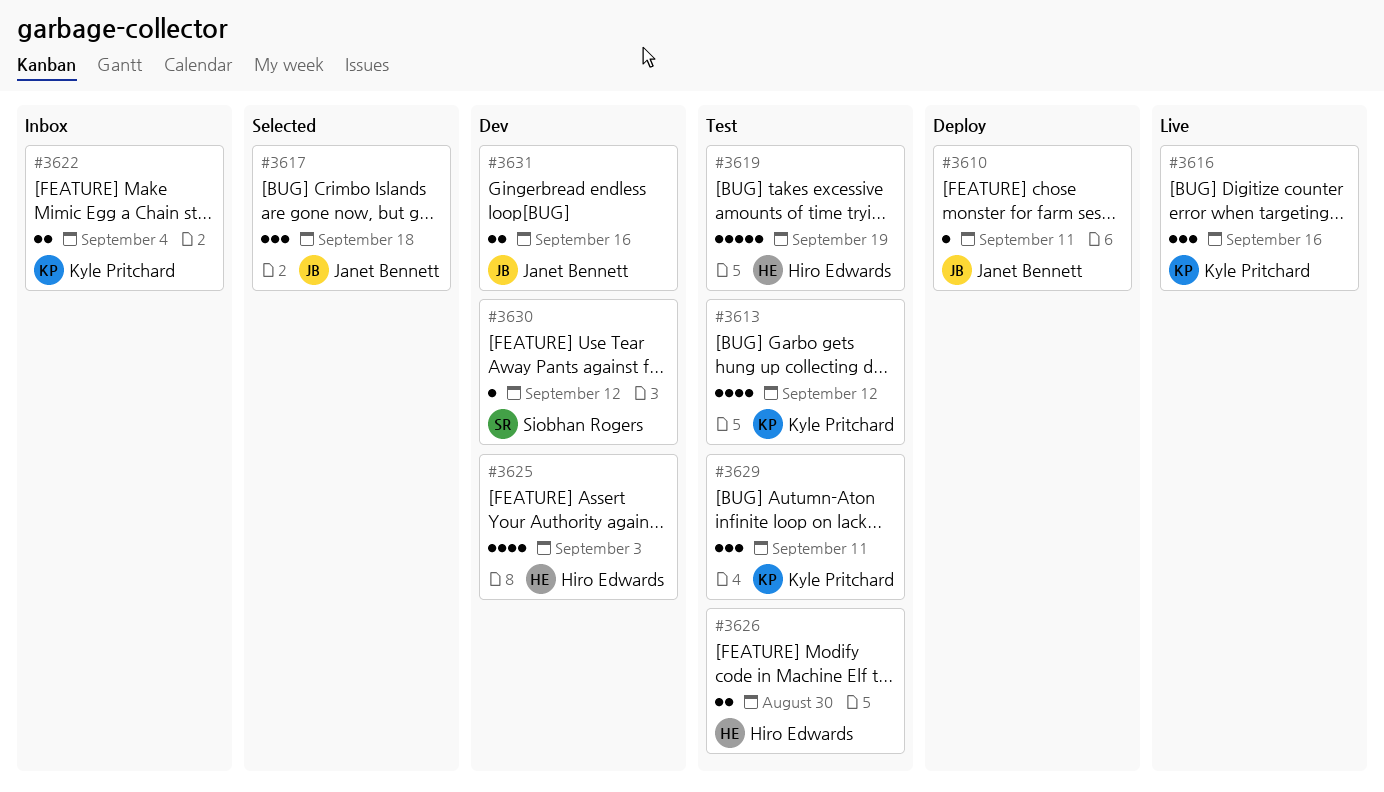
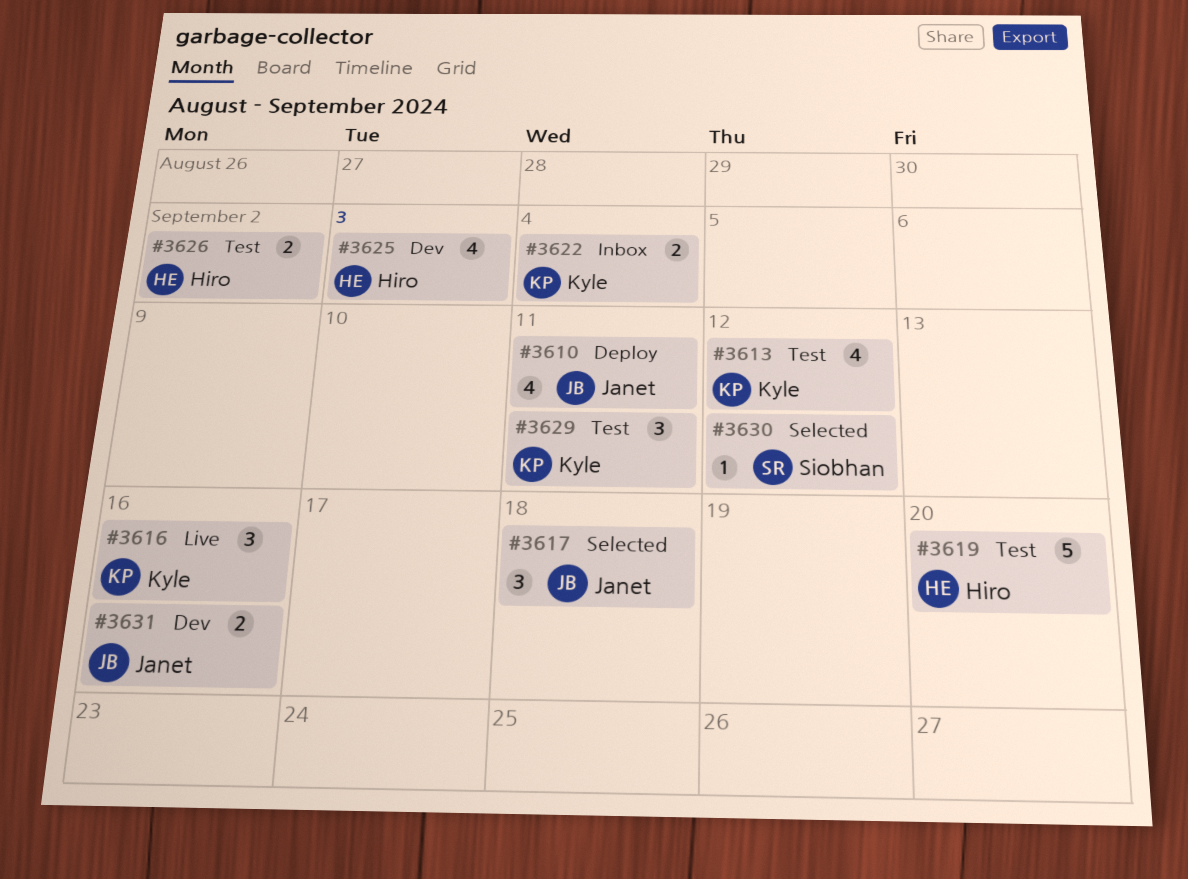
#3610, estimate: 1 -> 4
#3619, due: Sep 19 -> Sep 20
#3626, due: Aug 30 -> Sep 2
#3630, status: Dev -> Selected

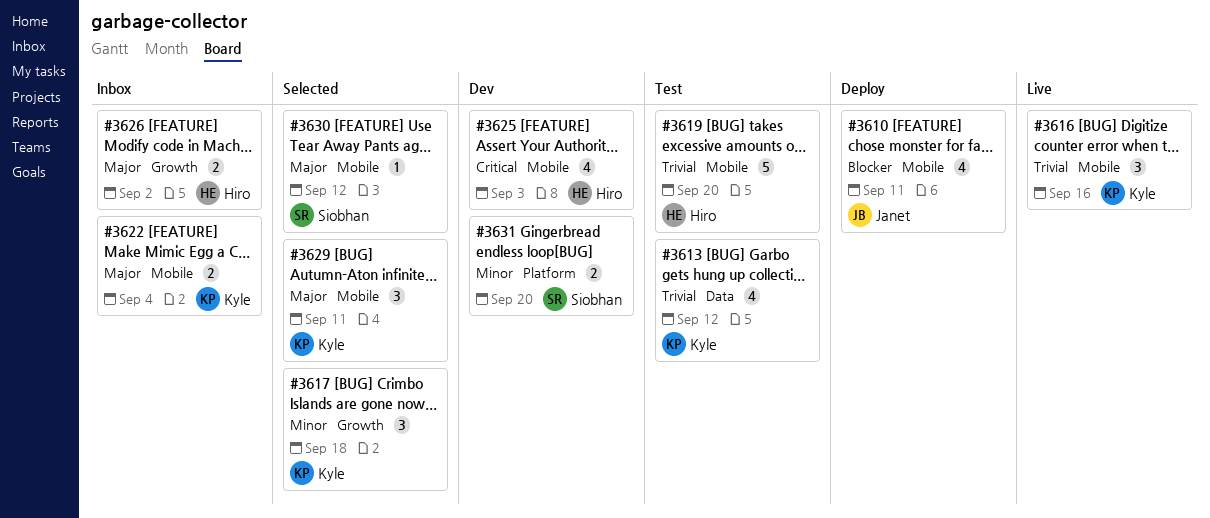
#3617, owner: Janet -> Kyle
#3626, status: Test -> Inbox
#3629, status: Test -> Selected
#3631, owner: Janet -> Siobhan
#3631, due: Sep 16 -> Sep 20

